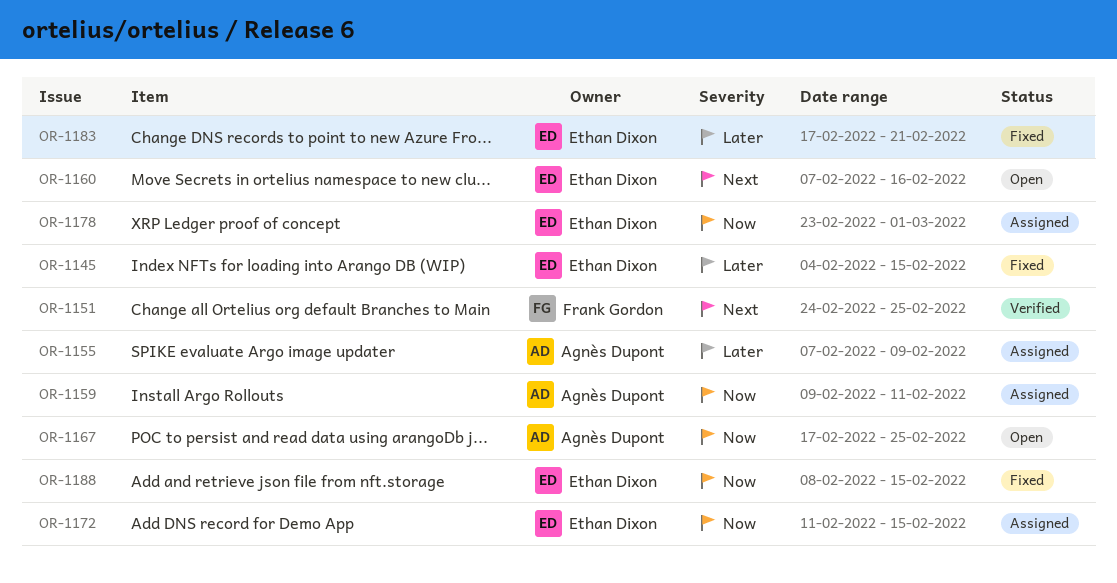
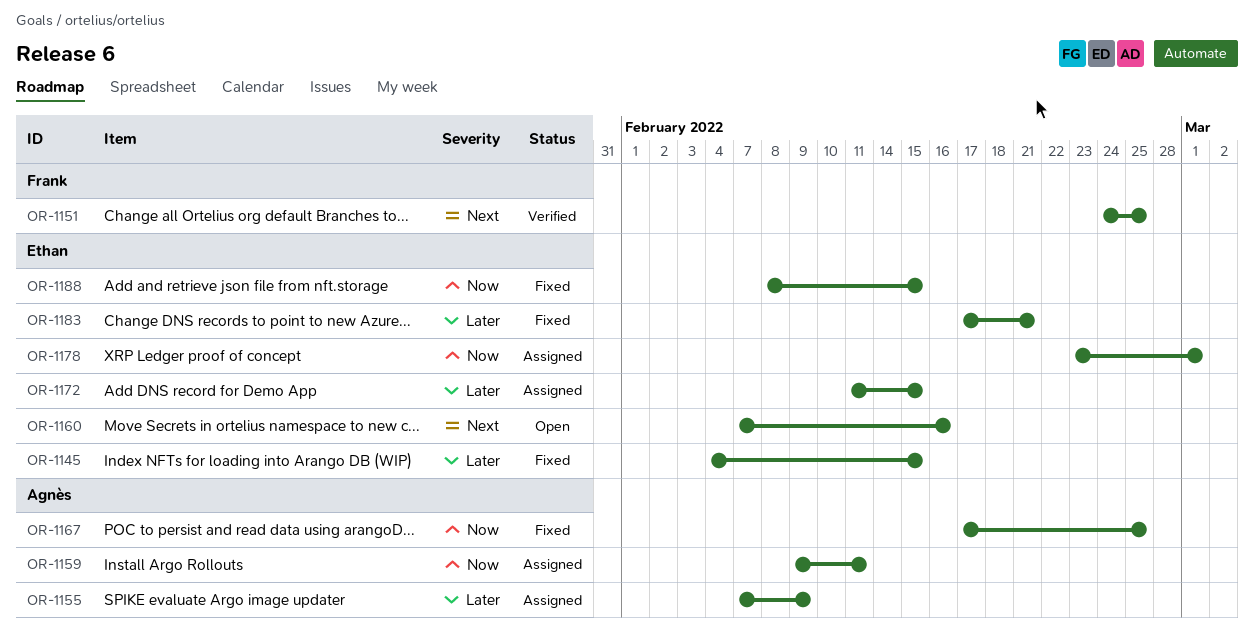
OR-1167, status: Open -> Fixed
OR-1172, priority: Now -> Later

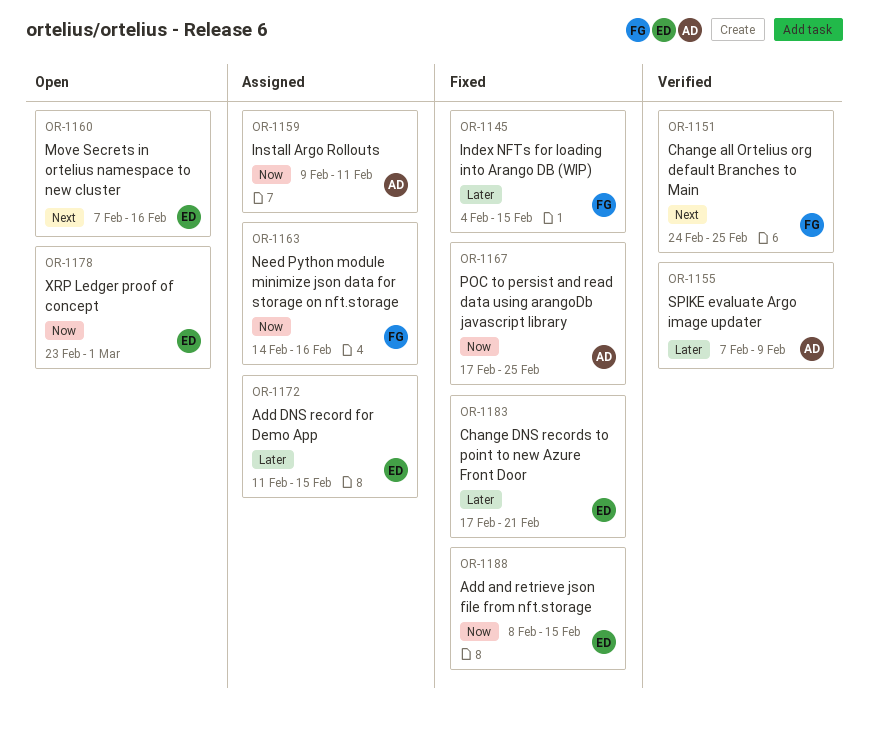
OR-1145, owner: Ethan -> Frank
OR-1155, status: Assigned -> Verified
OR-1163: none -> present
OR-1178, status: Assigned -> Open

